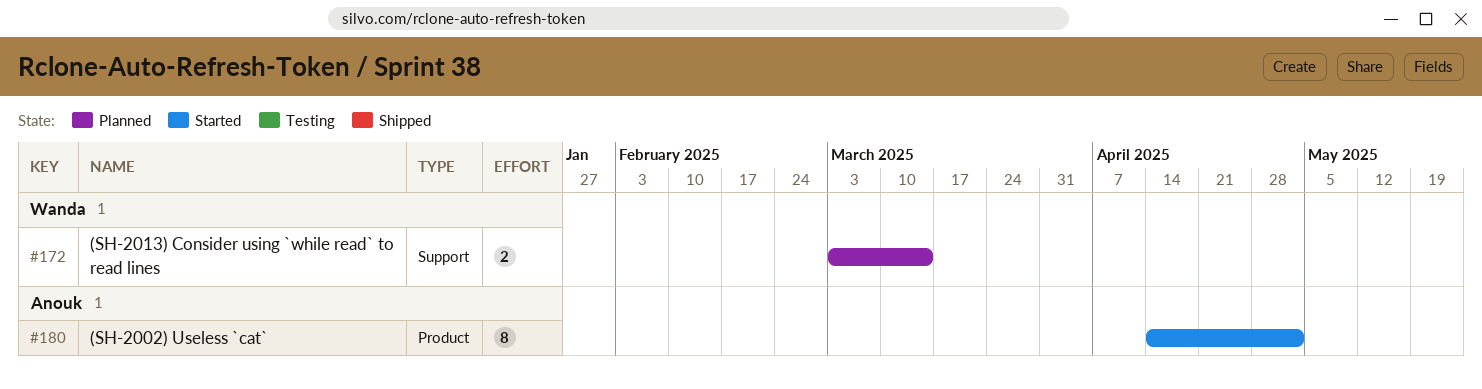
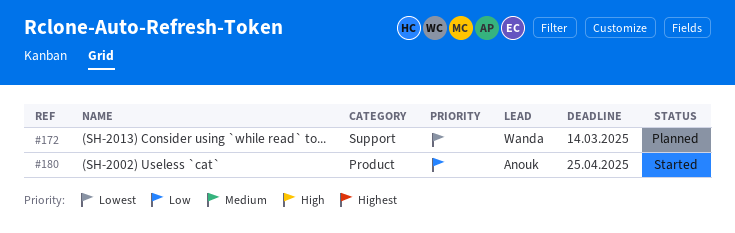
#180, due: May 2 -> Apr 25

